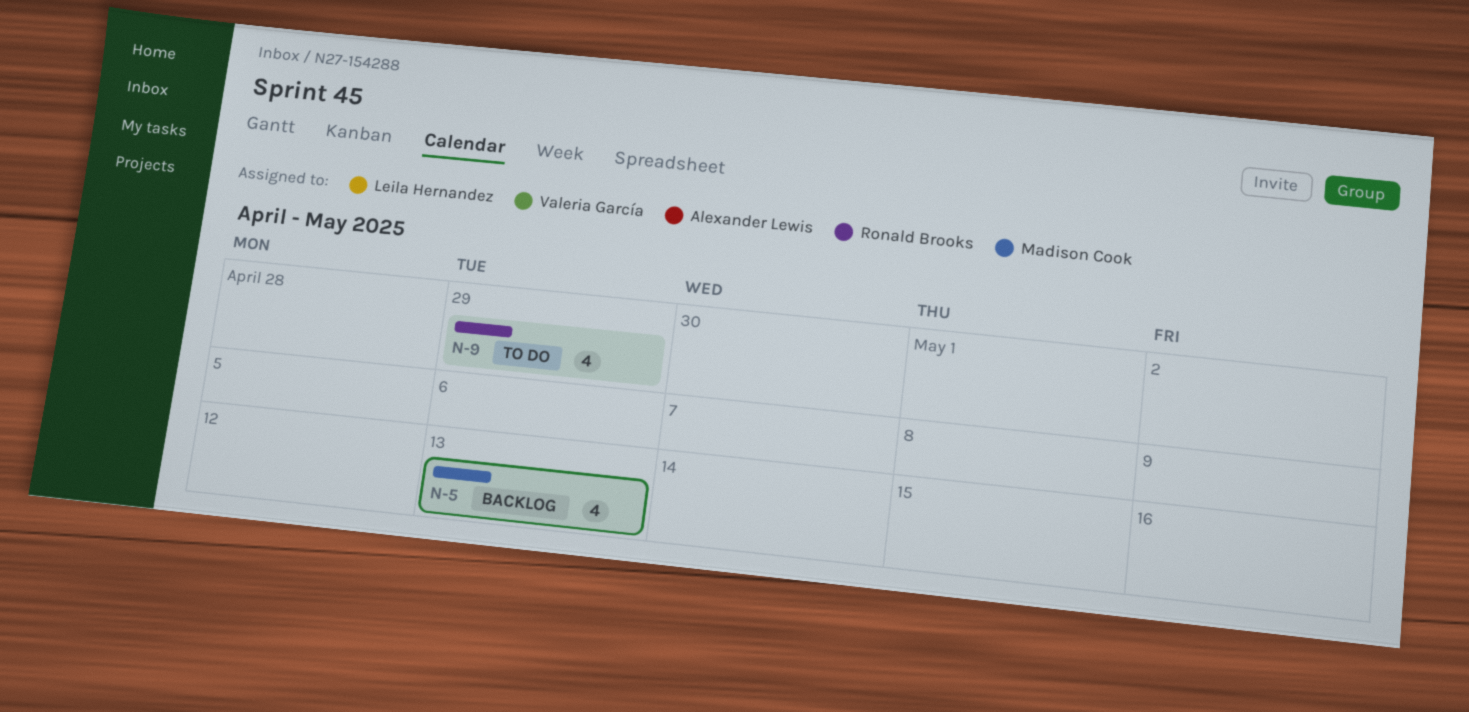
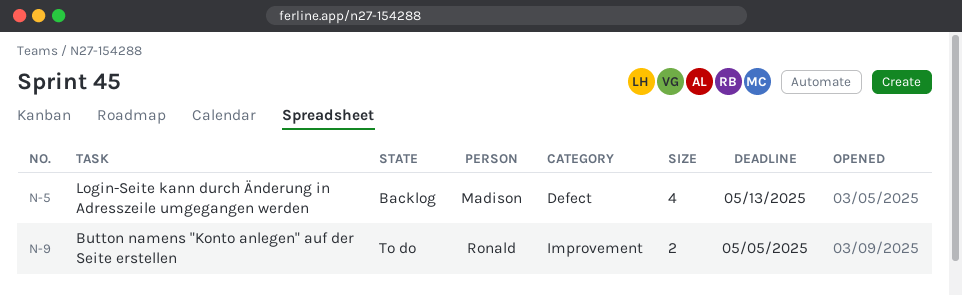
N-9, estimate: 4 -> 2
N-9, due: Apr 29 -> May 5

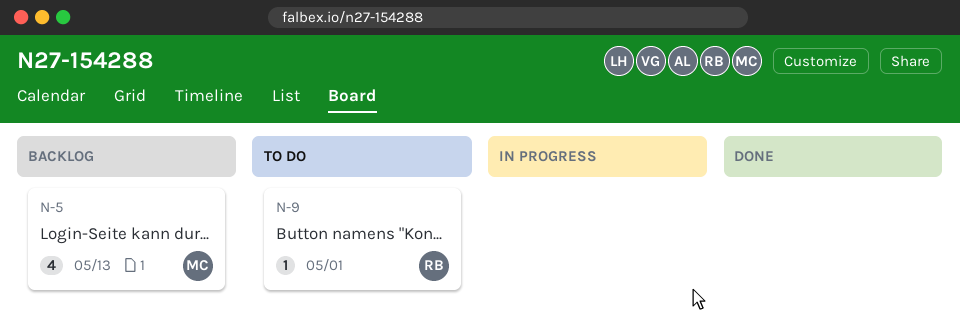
N-9, estimate: 2 -> 1
N-9, due: May 5 -> May 1

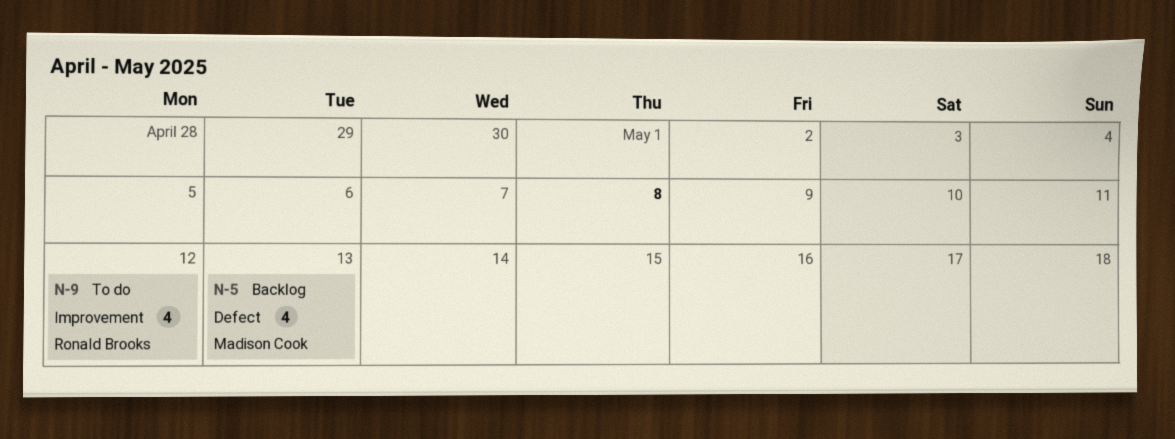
N-9, estimate: 1 -> 4
N-9, due: May 1 -> May 12

